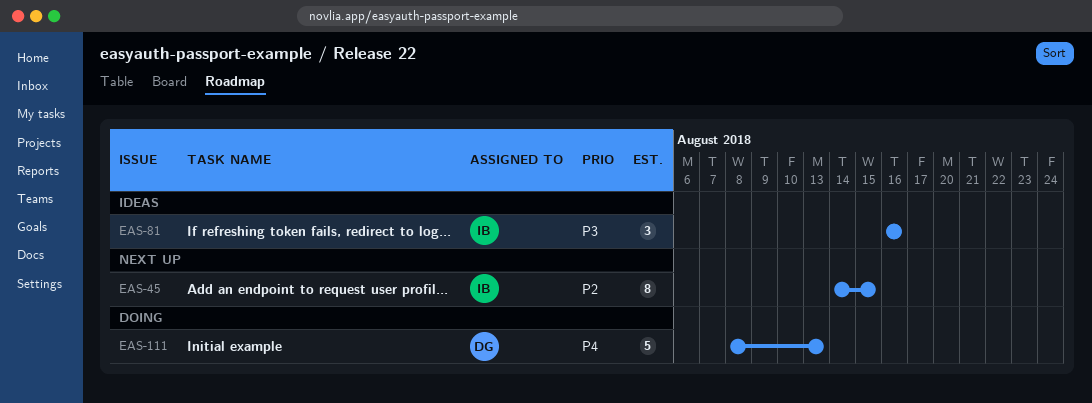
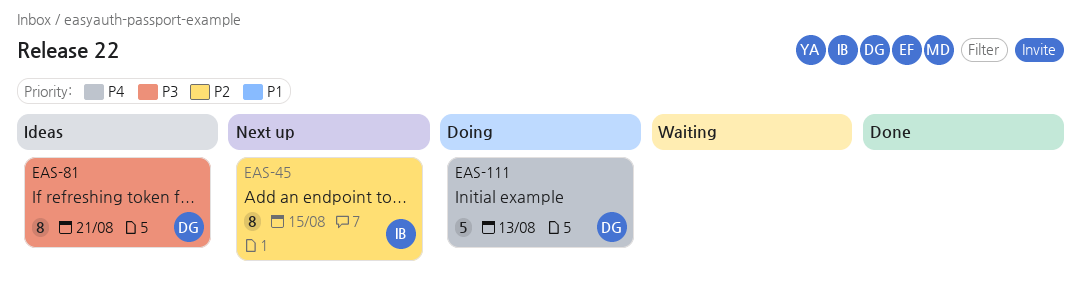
EAS-81, owner: IB -> DG
EAS-81, estimate: 3 -> 8
EAS-81, due: Aug 16 -> Aug 21

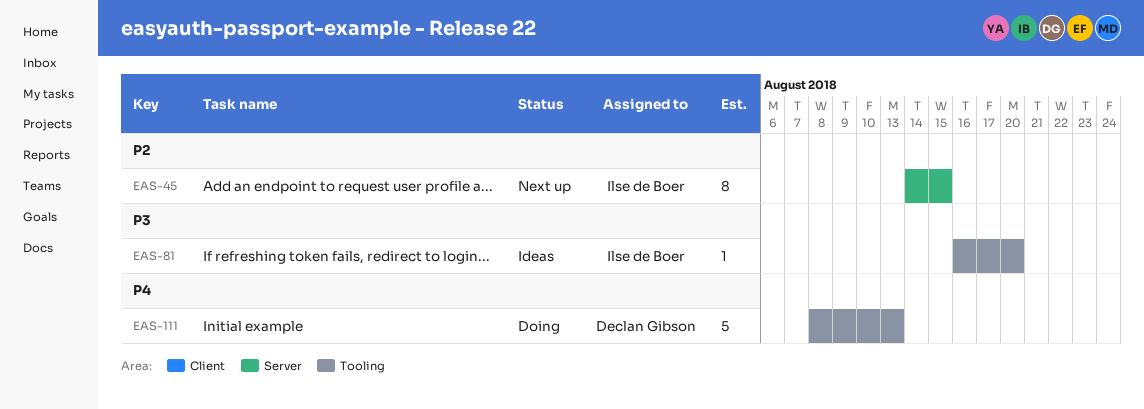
EAS-81, owner: Declan Gibson -> Ilse de Boer
EAS-81, estimate: 8 -> 1
EAS-81, due: Aug 21 -> Aug 20

